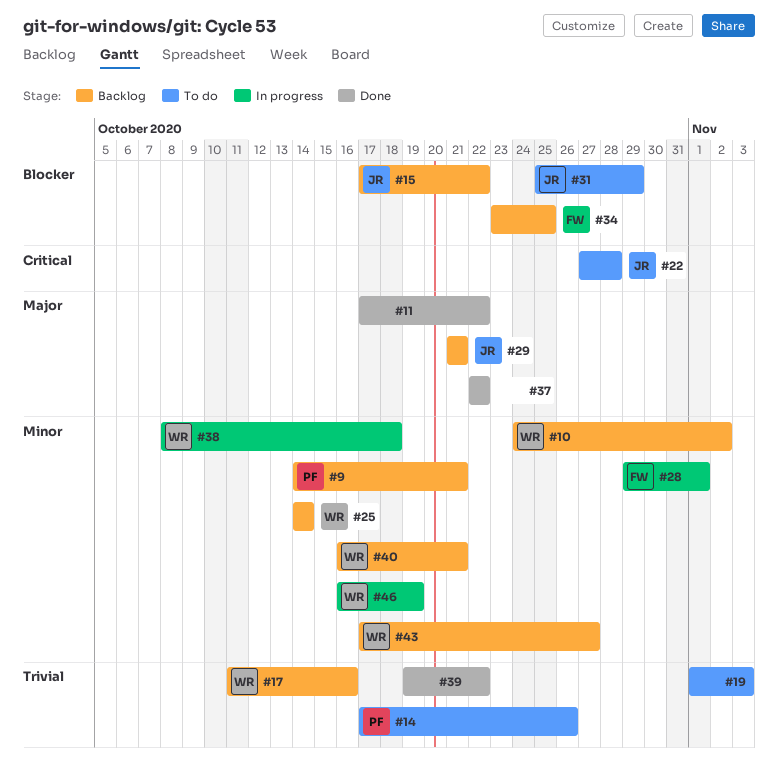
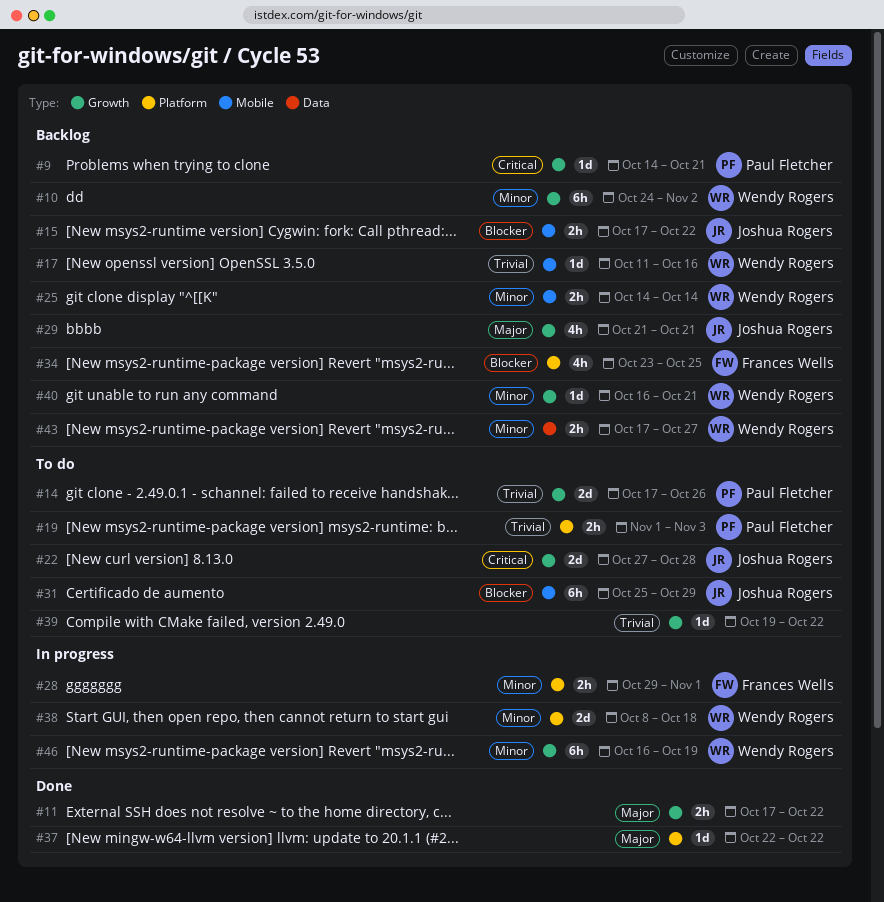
#9, priority: Minor -> Critical
#19, owner: none -> Paul Fletcher
#39, status: Done -> To do

